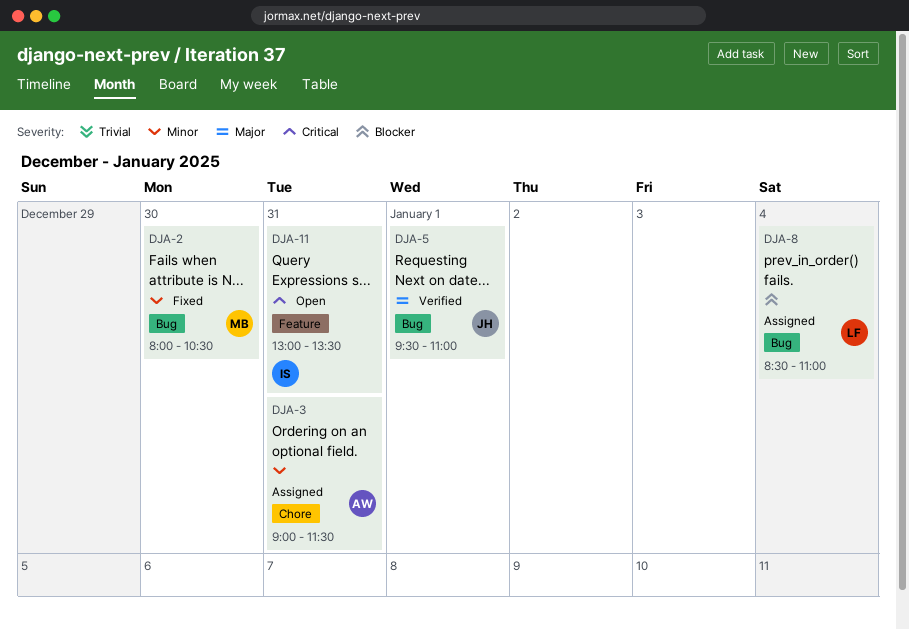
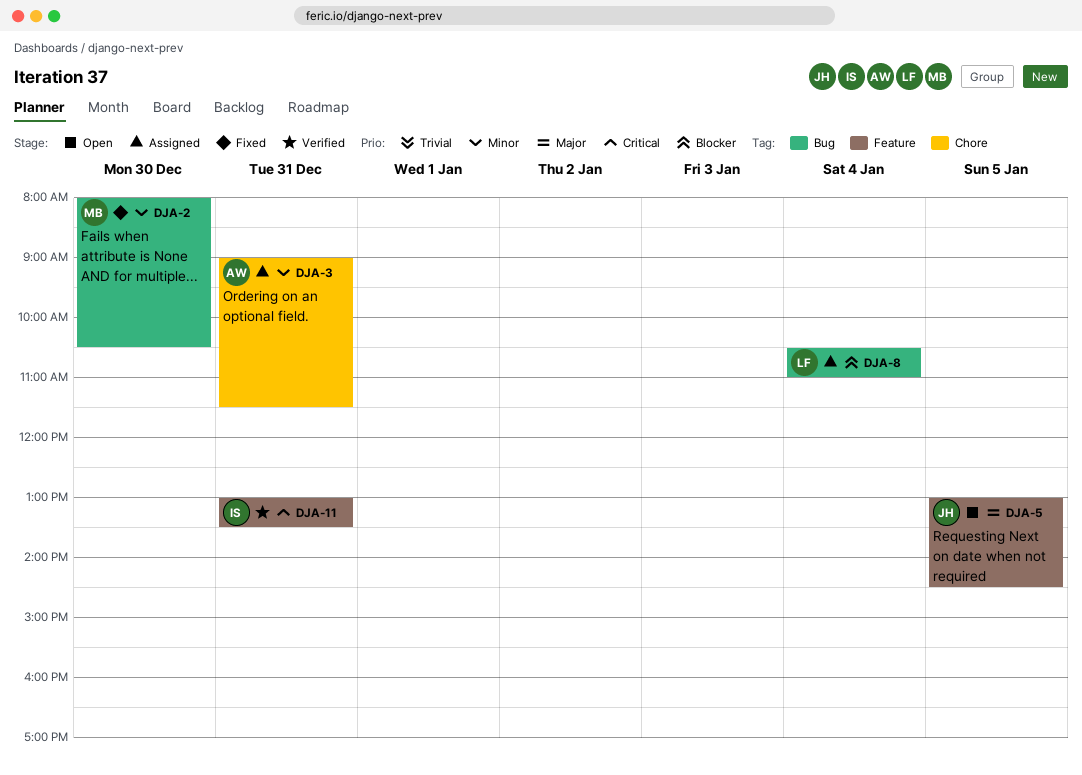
DJA-5, status: Verified -> Open
DJA-5, label: Bug -> Feature
DJA-5, day: Jan 1 -> Jan 5
DJA-5, begins: 09:30 -> 13:00
DJA-5, ends: 11:00 -> 14:30
DJA-8, begins: 08:30 -> 10:30
DJA-11, status: Open -> Verified

